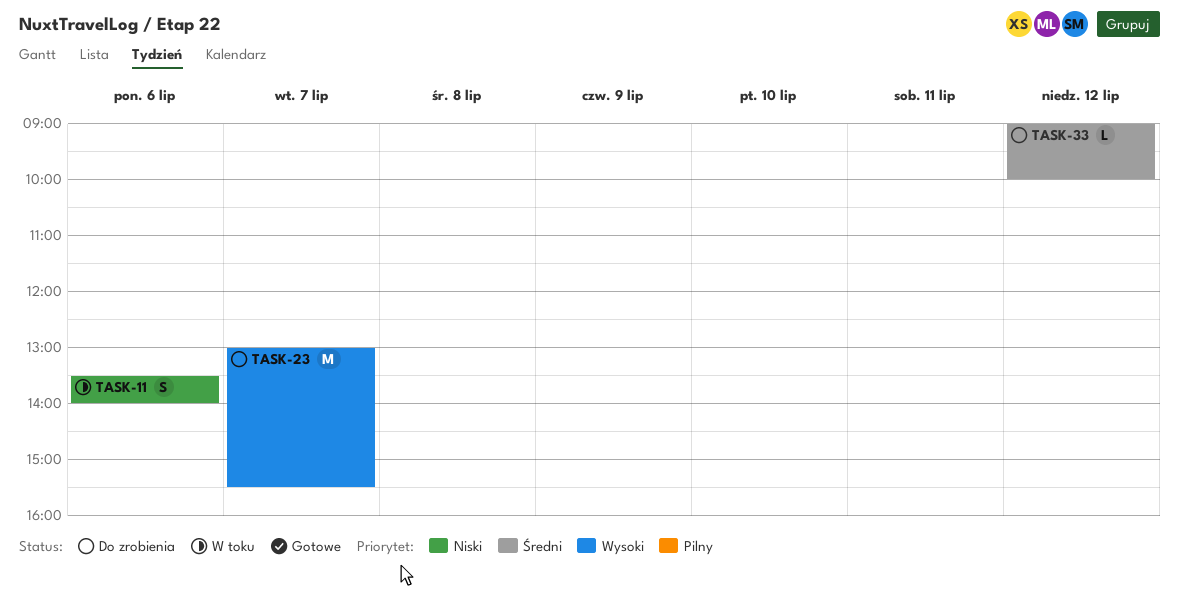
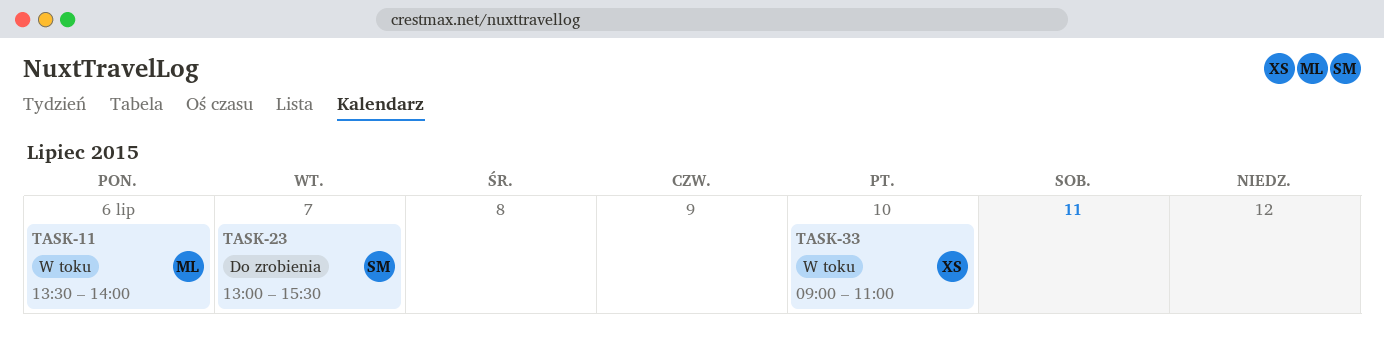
TASK-33, status: Do zrobienia -> W toku
TASK-33, day: Jul 12 -> Jul 10
TASK-33, ends: 10:00 -> 11:00

